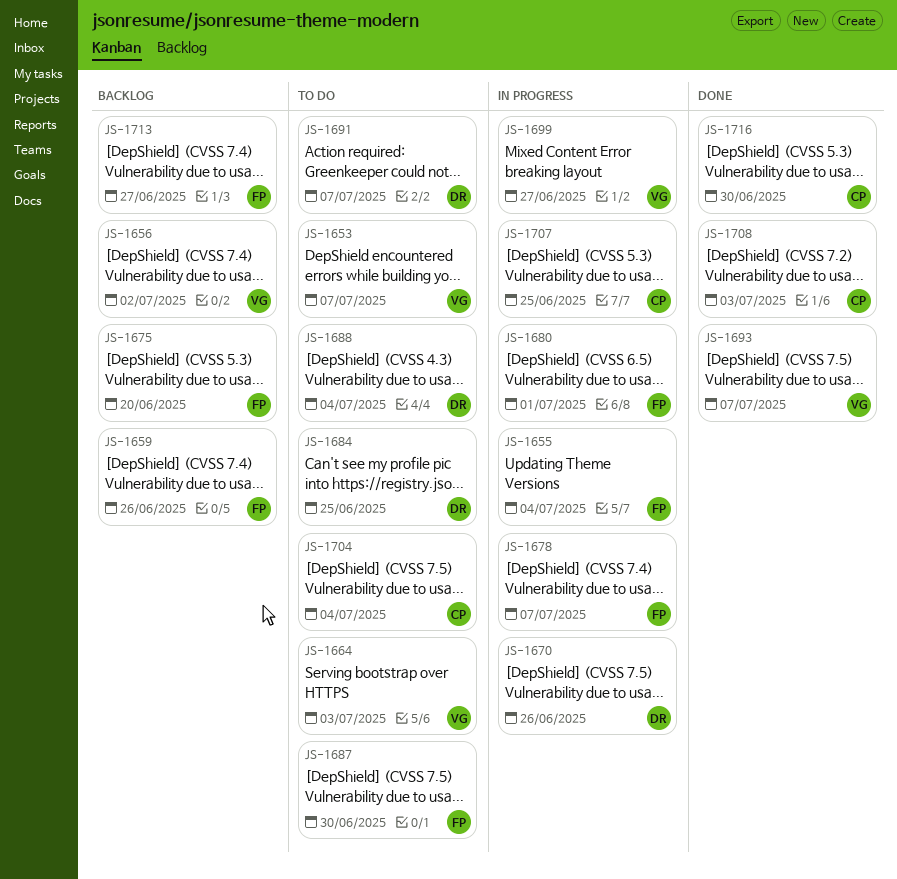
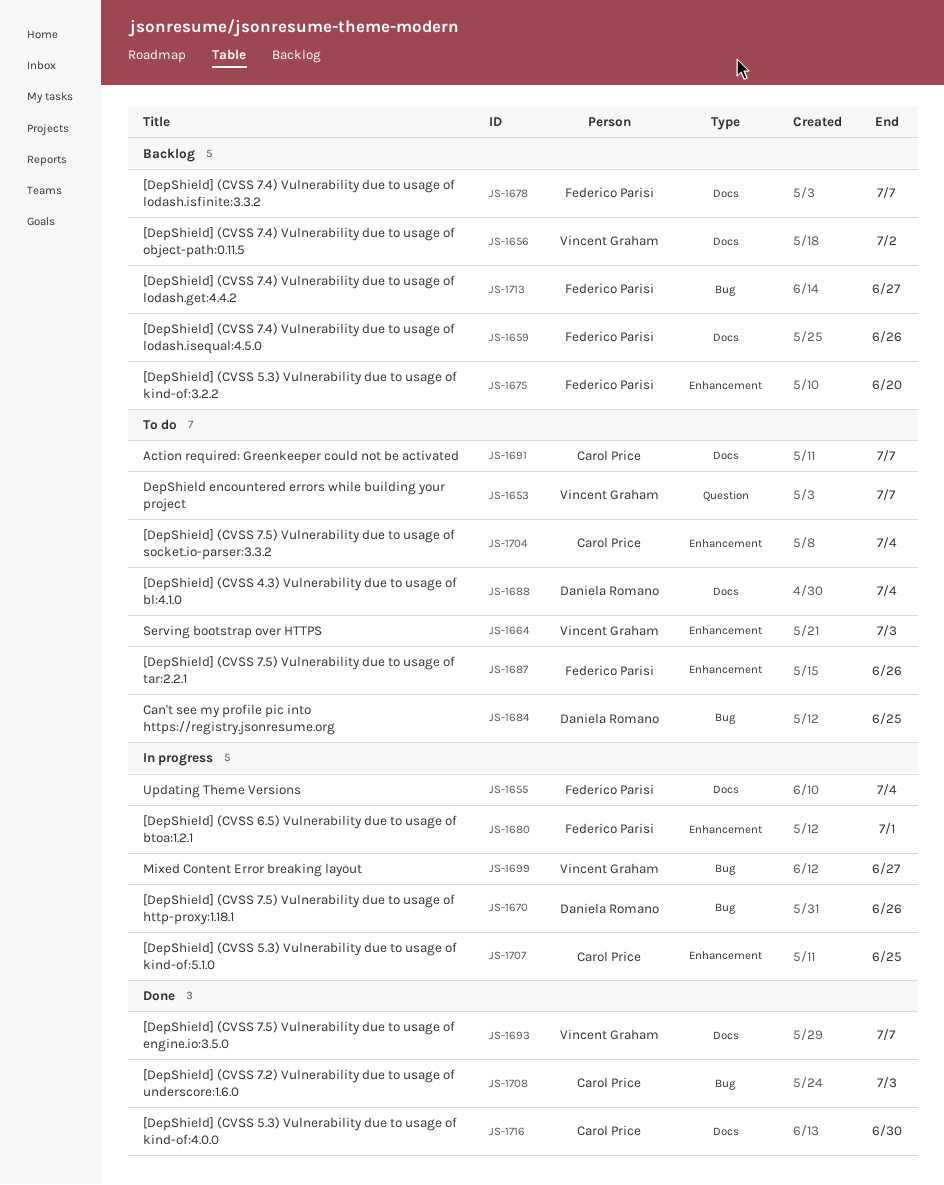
JS-1678, status: In progress -> Backlog
JS-1687, due: Jun 30 -> Jun 26
JS-1691, owner: Daniela Romano -> Carol Price

